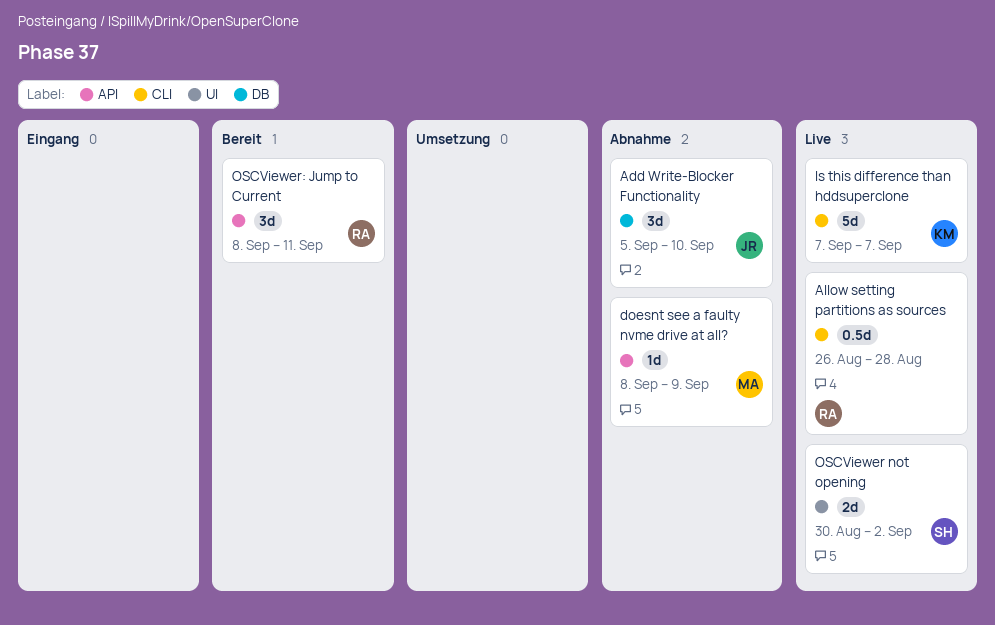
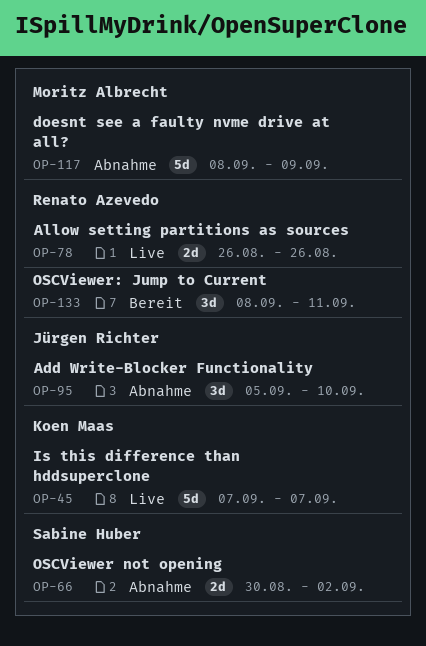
Allow setting partitions as sources, estimate: 0.5d -> 2d
Allow setting partitions as sources, due: Aug 28 -> Aug 26
doesnt see a faulty nvme drive at all?, estimate: 1d -> 5d
OSCViewer not opening, status: Live -> Abnahme

